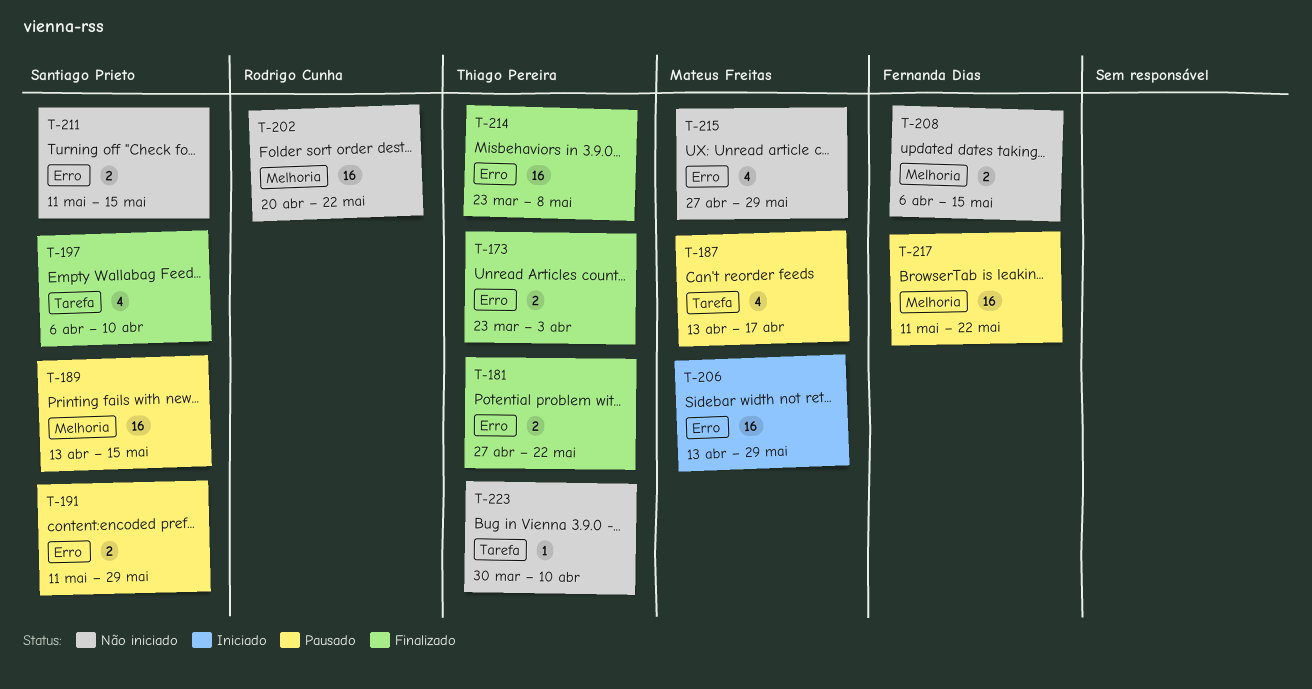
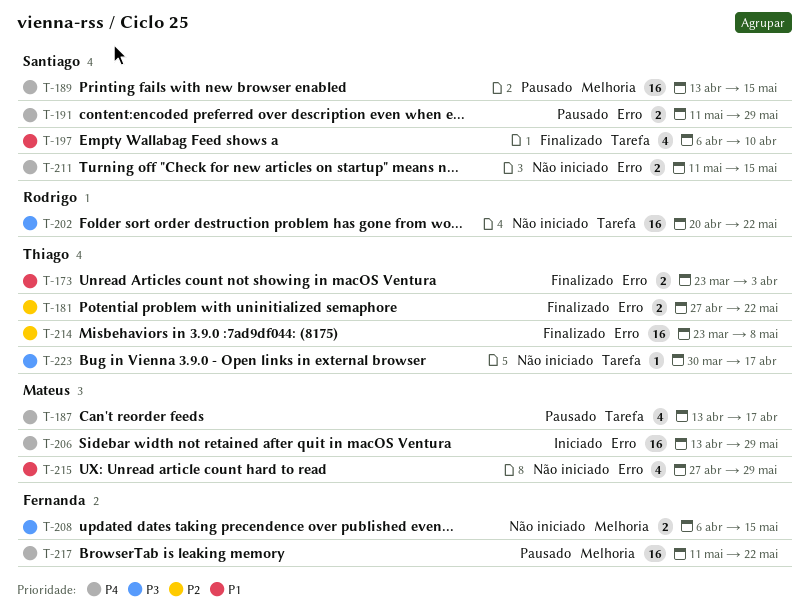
T-202, label: Melhoria -> Tarefa
T-223, due: Apr 10 -> Apr 17

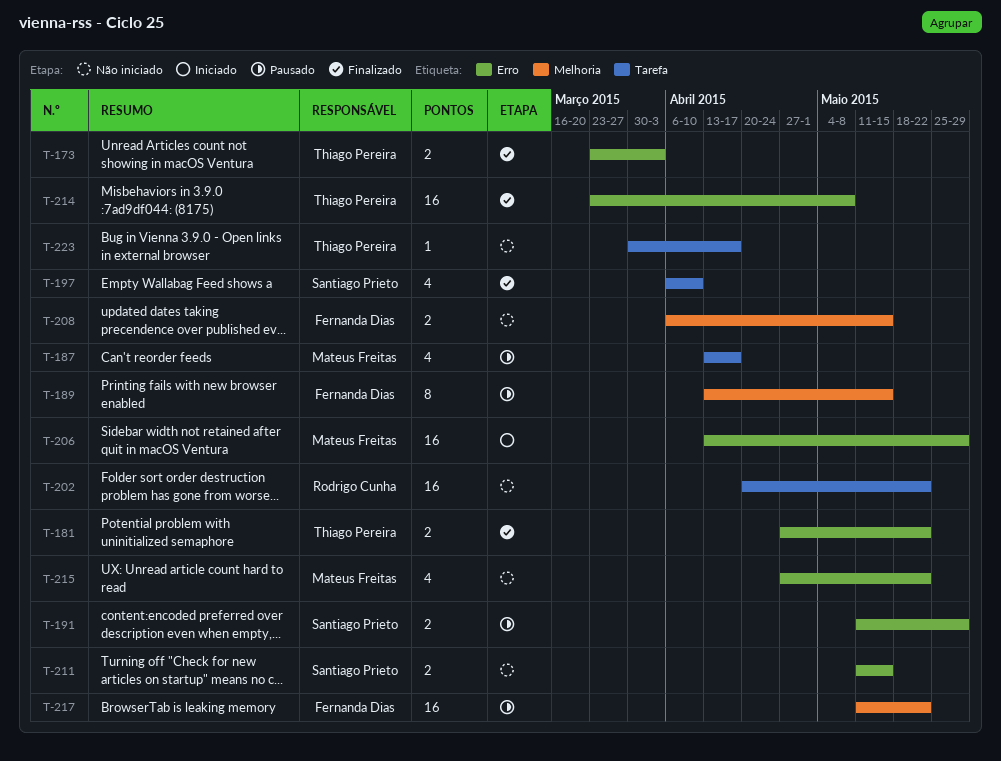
T-189, owner: Santiago Prieto -> Fernanda Dias
T-189, estimate: 16 -> 8
T-215, due: May 29 -> May 22

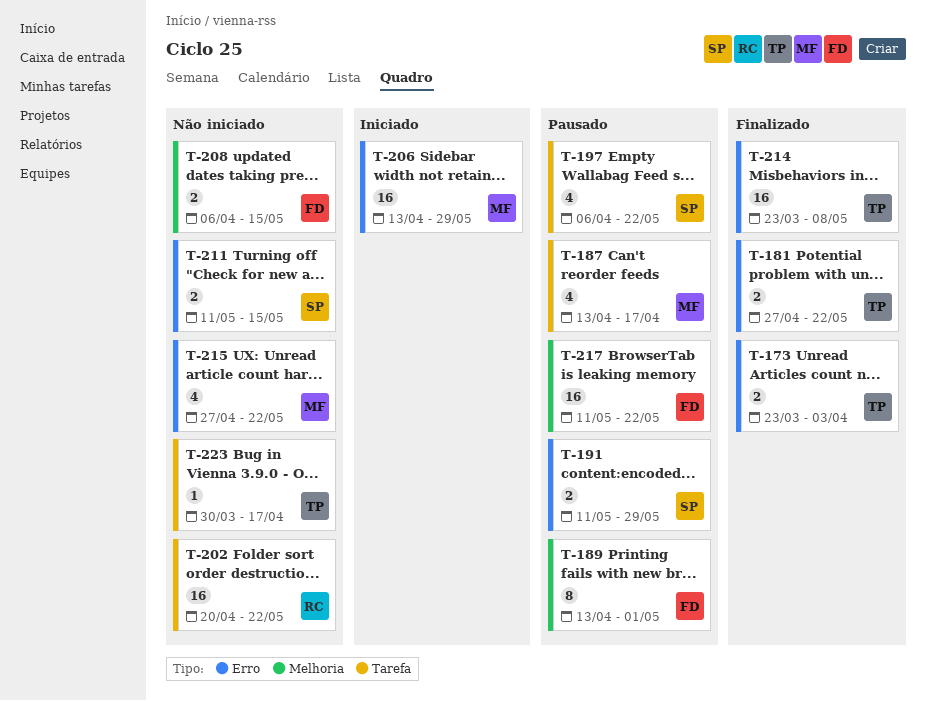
T-189, due: May 15 -> May 1
T-197, status: Finalizado -> Pausado
T-197, due: Apr 10 -> May 22

